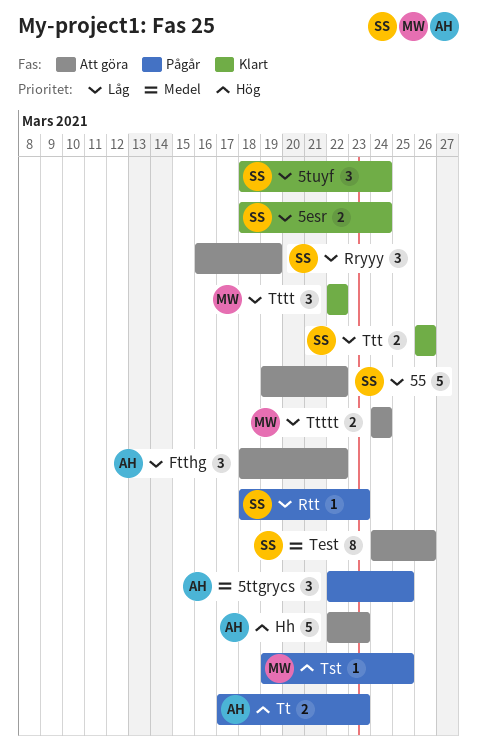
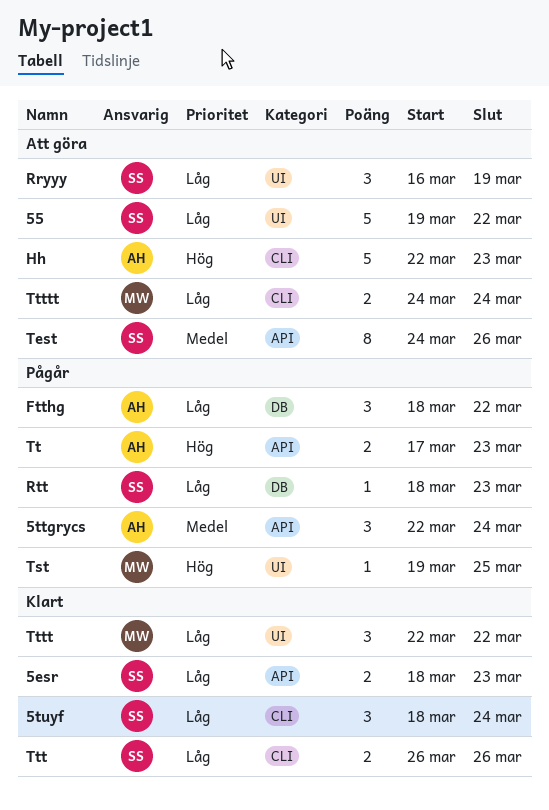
5esr, due: Mar 24 -> Mar 23
5ttgrycs, due: Mar 25 -> Mar 24
Ftthg, status: Att göra -> Pågår

